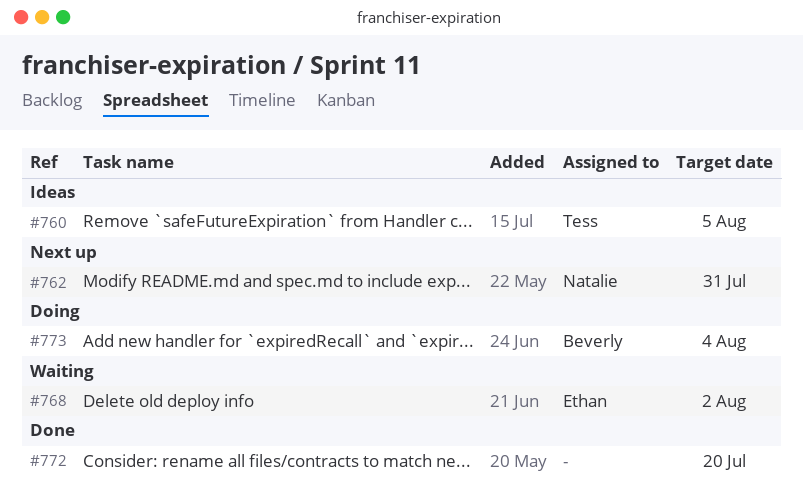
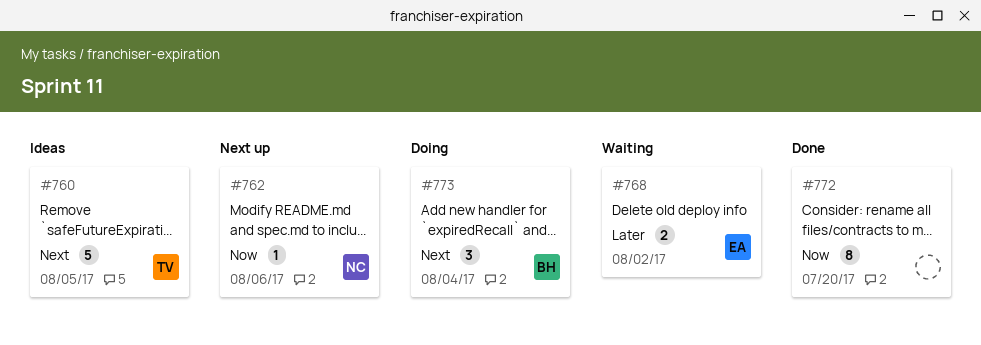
#762, due: Jul 31 -> Aug 6

